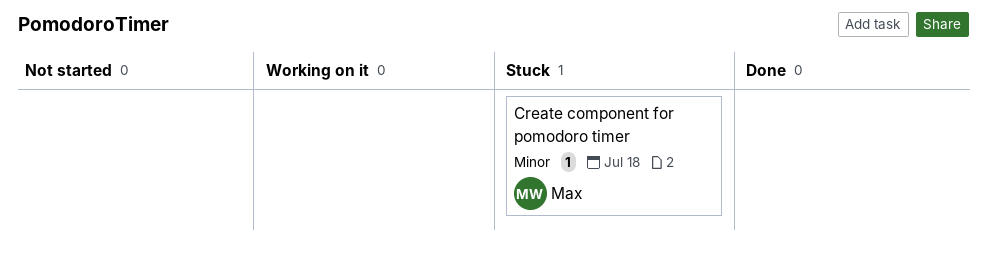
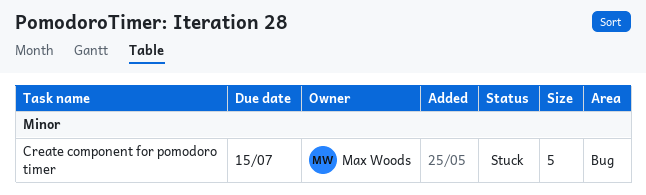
Create component for pomodoro timer, estimate: 1 -> 5
Create component for pomodoro timer, due: Jul 18 -> Jul 15

